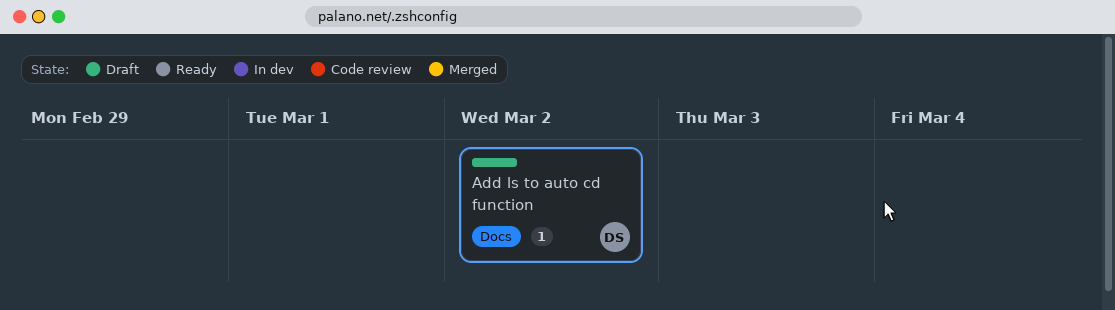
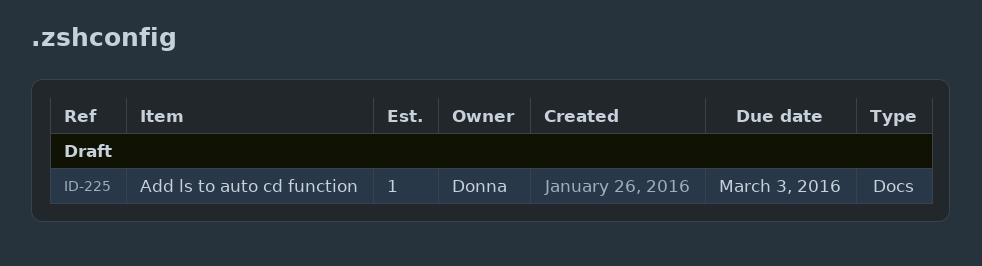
Add ls to auto cd function, due: Mar 2 -> Mar 3

